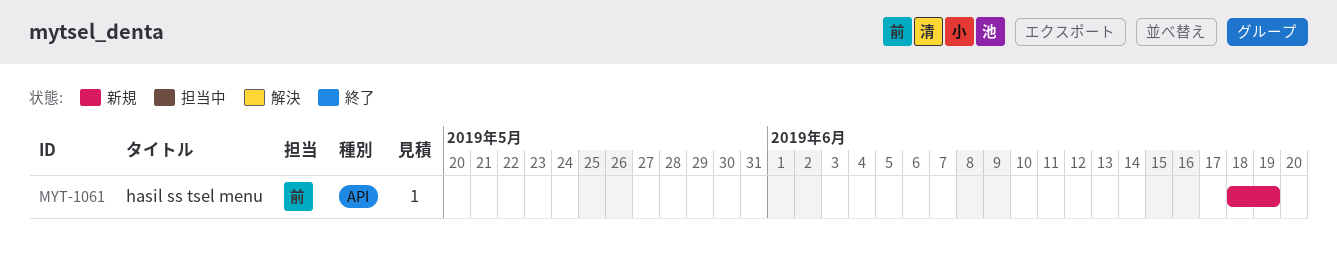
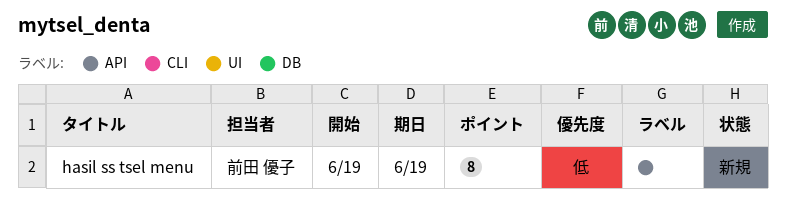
hasil ss tsel menu, estimate: 1 -> 8
hasil ss tsel menu, start: Jun 18 -> Jun 19

